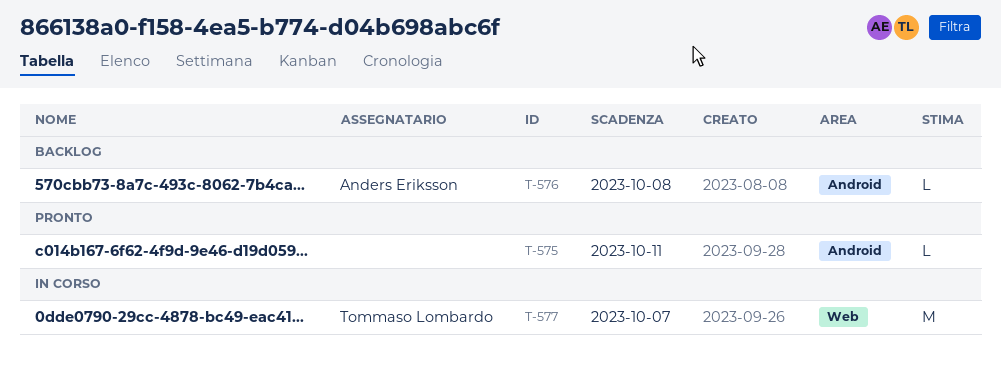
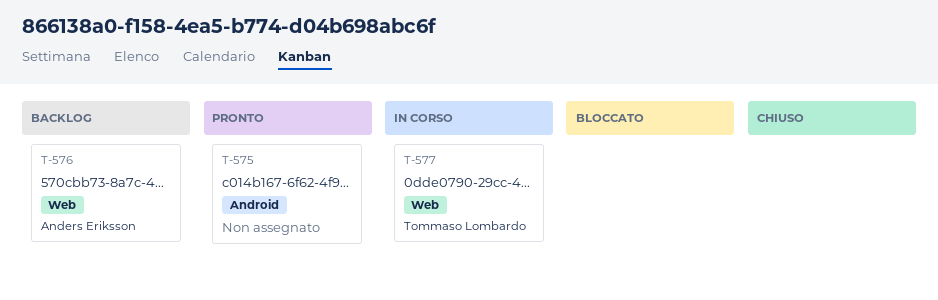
T-576, label: Android -> Web

